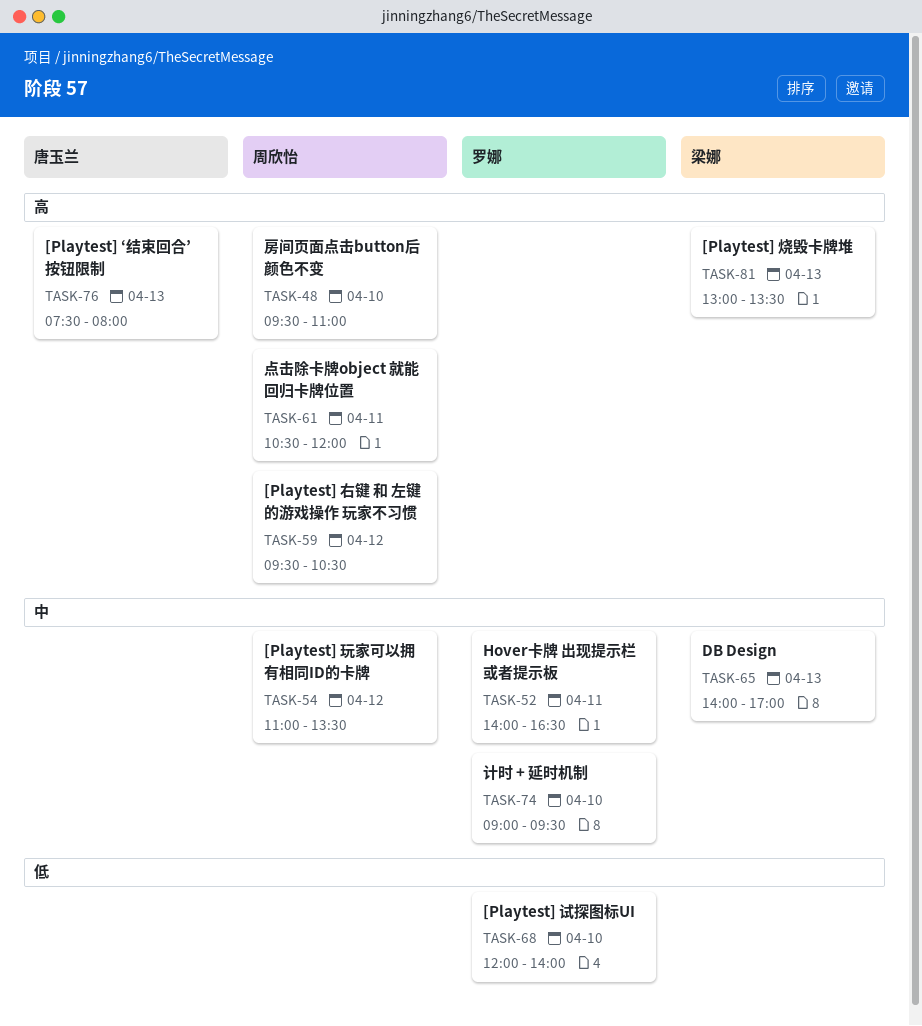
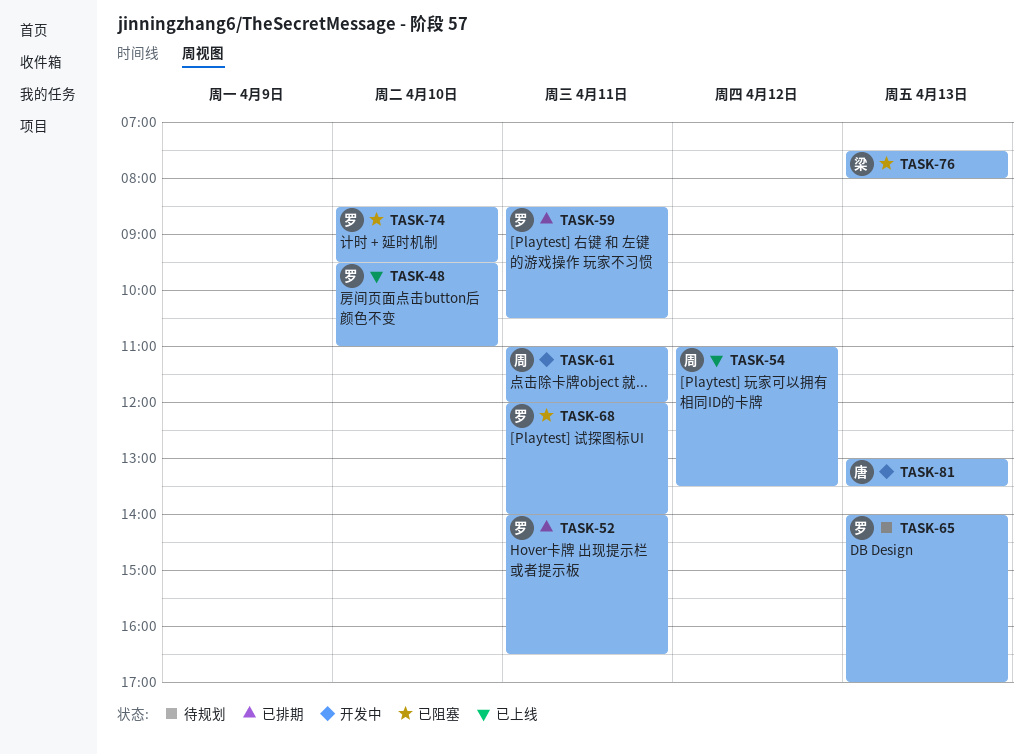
TASK-48, owner: 周欣怡 -> 罗娜
TASK-59, owner: 周欣怡 -> 罗娜
TASK-59, day: Apr 12 -> Apr 11
TASK-59, begins: 09:30 -> 08:30
TASK-61, begins: 10:30 -> 11:00
TASK-65, owner: 梁娜 -> 罗娜
TASK-68, day: Apr 10 -> Apr 11
TASK-74, begins: 09:00 -> 08:30
TASK-76, owner: 唐玉兰 -> 梁娜
TASK-81, owner: 梁娜 -> 唐玉兰

